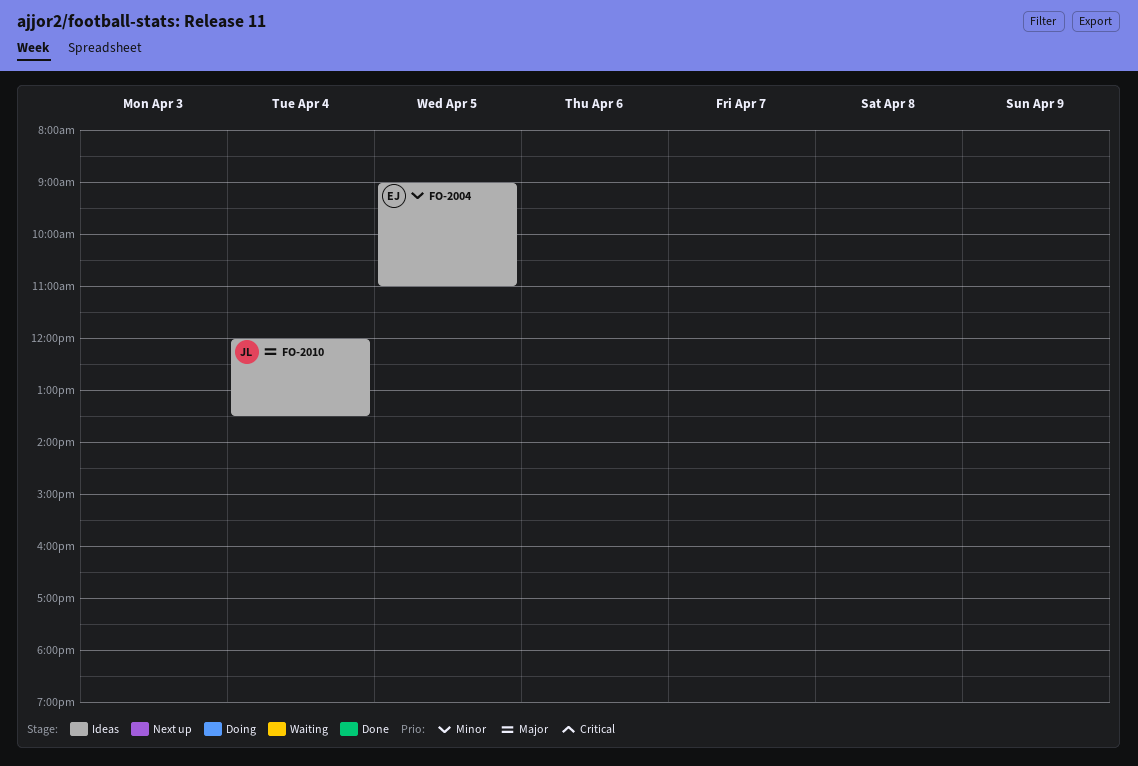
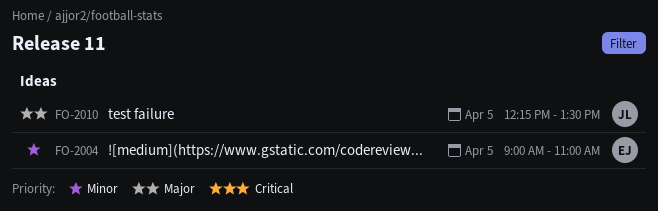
FO-2010, day: Apr 4 -> Apr 5
FO-2010, begins: 12:00 -> 12:15

